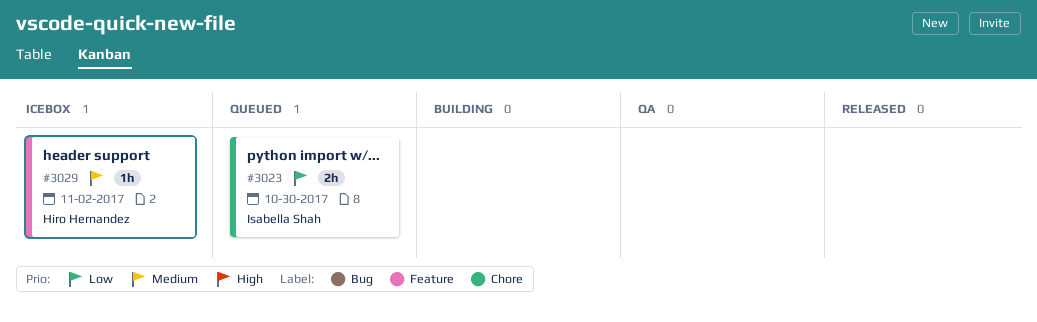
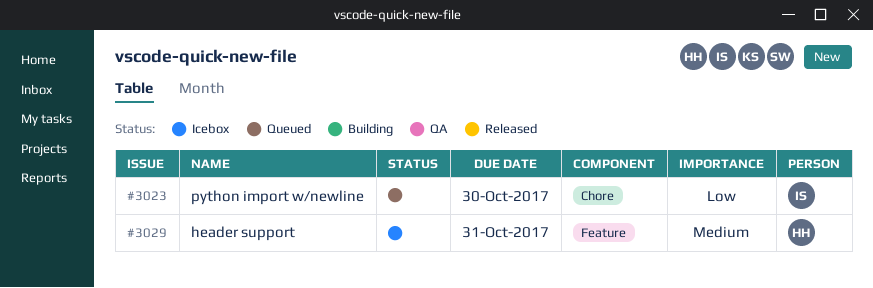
#3029, due: Nov 2 -> Oct 31

